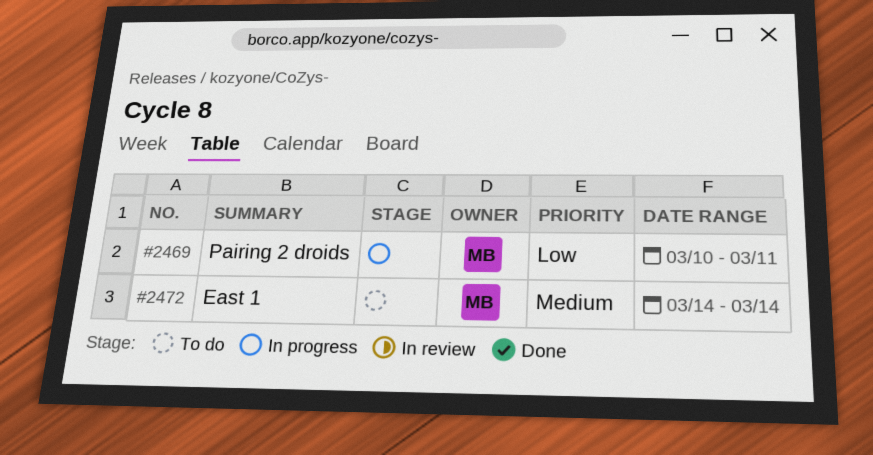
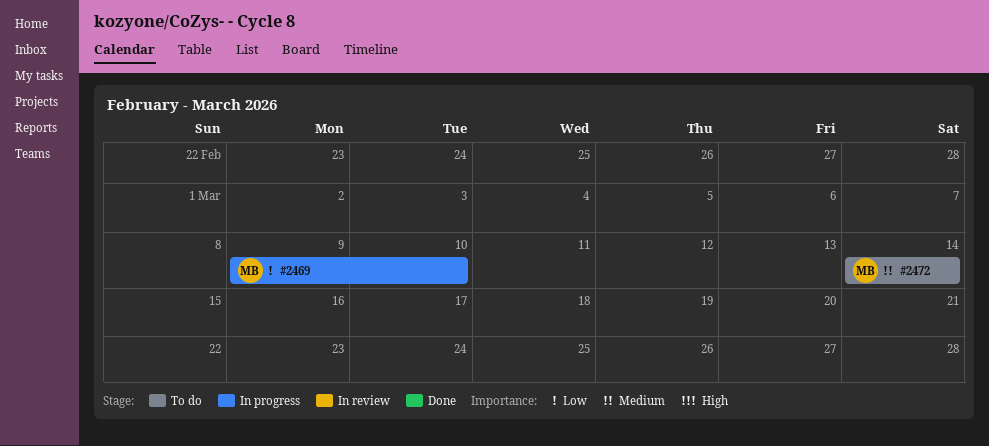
#2469, start: Mar 10 -> Mar 9
#2469, due: Mar 11 -> Mar 10

